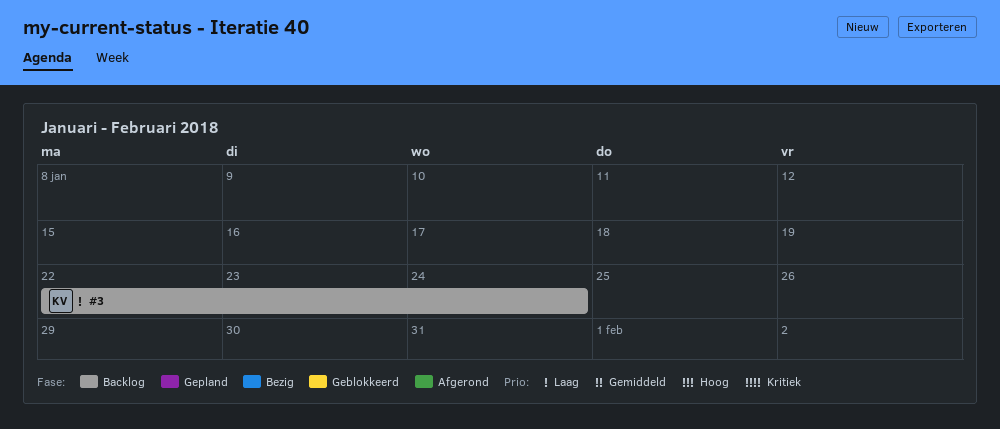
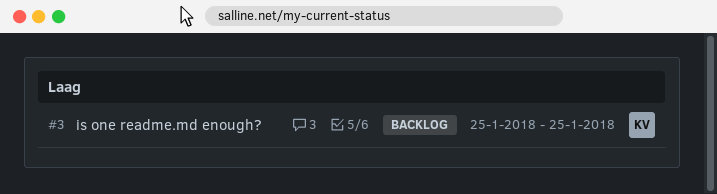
#3, start: Jan 22 -> Jan 25
#3, due: Jan 24 -> Jan 25

